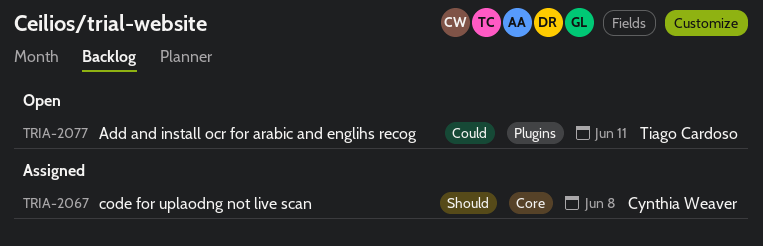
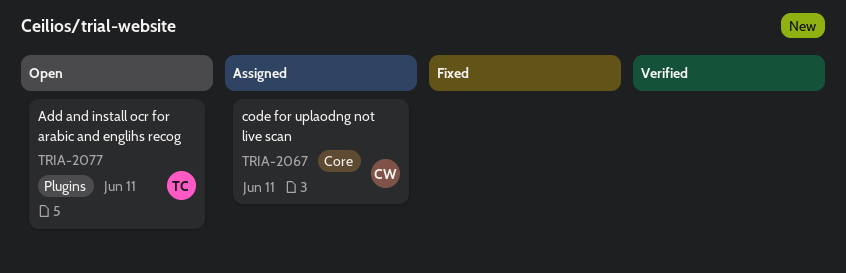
TRIA-2067, due: Jun 8 -> Jun 11

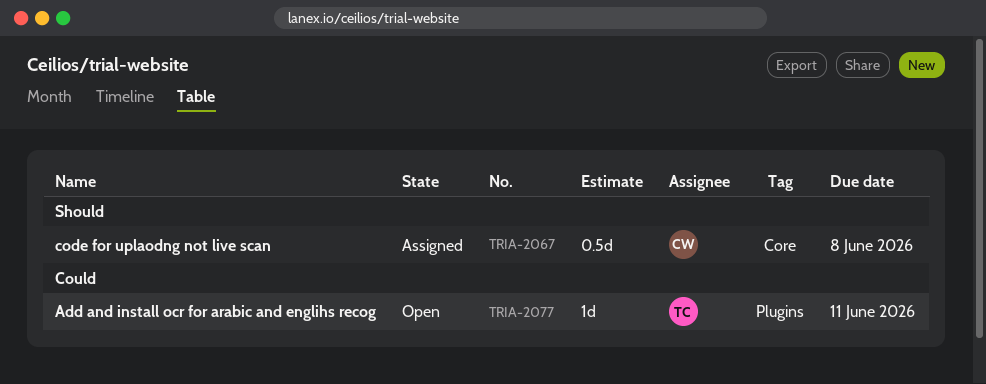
TRIA-2067, due: Jun 11 -> Jun 8

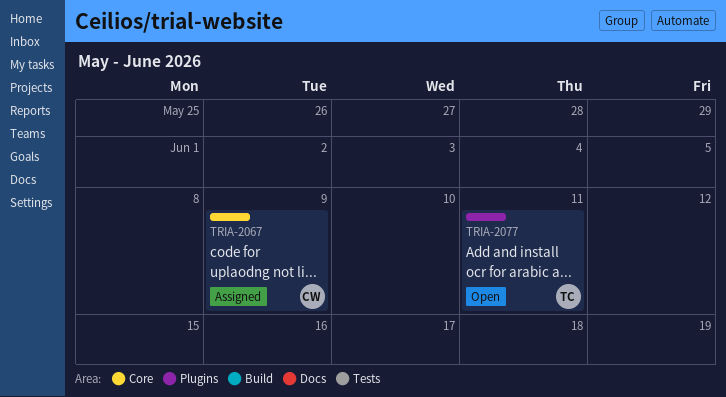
TRIA-2067, due: Jun 8 -> Jun 9

